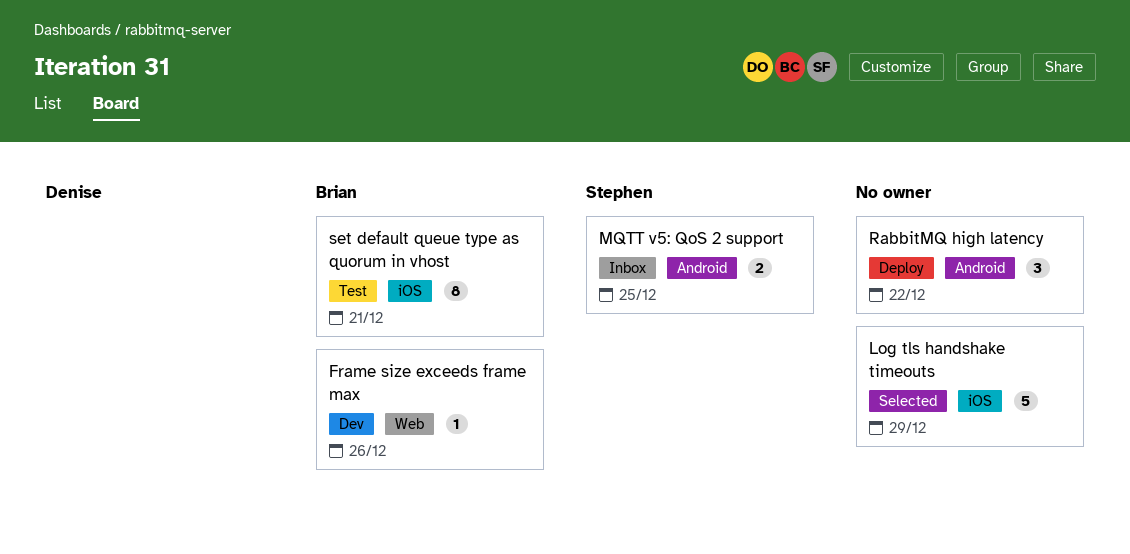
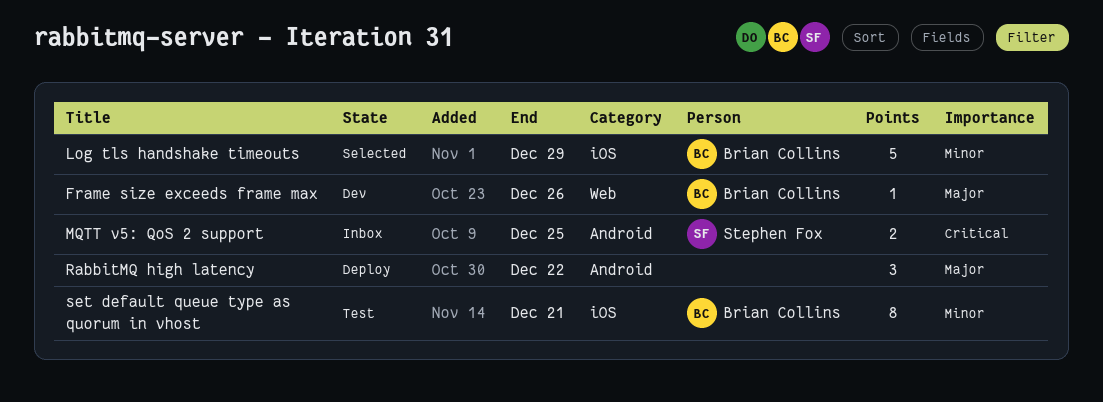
Log tls handshake timeouts, owner: none -> Brian Collins

